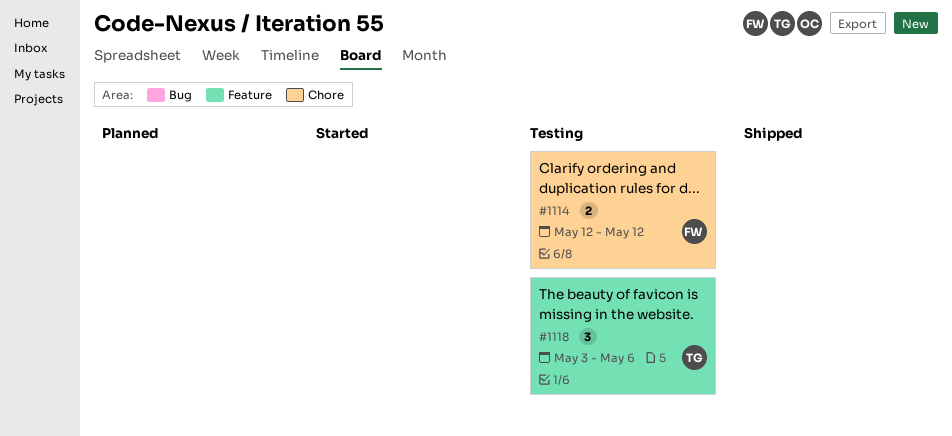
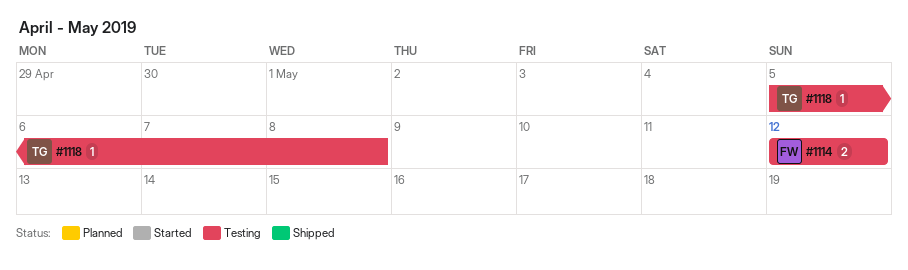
#1118, estimate: 3 -> 1
#1118, start: May 3 -> May 5
#1118, due: May 6 -> May 8

